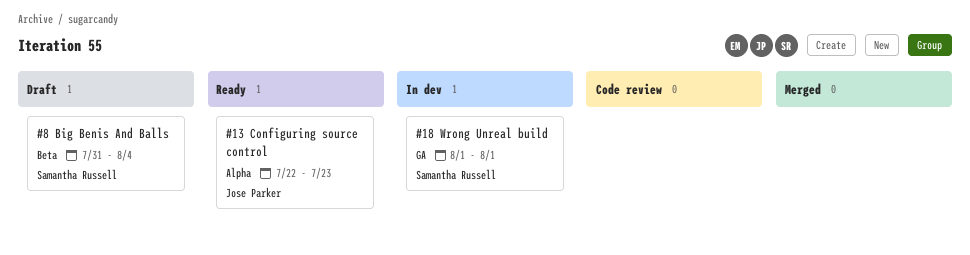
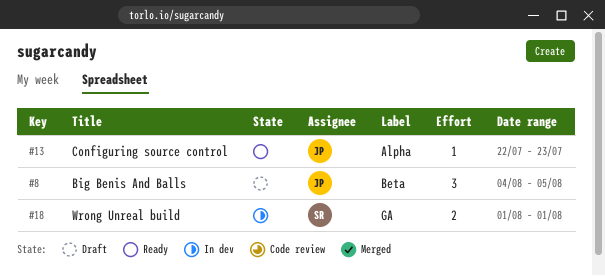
#8, owner: Samantha Russell -> Jose Parker
#8, start: Jul 31 -> Aug 4
#8, due: Aug 4 -> Aug 5

